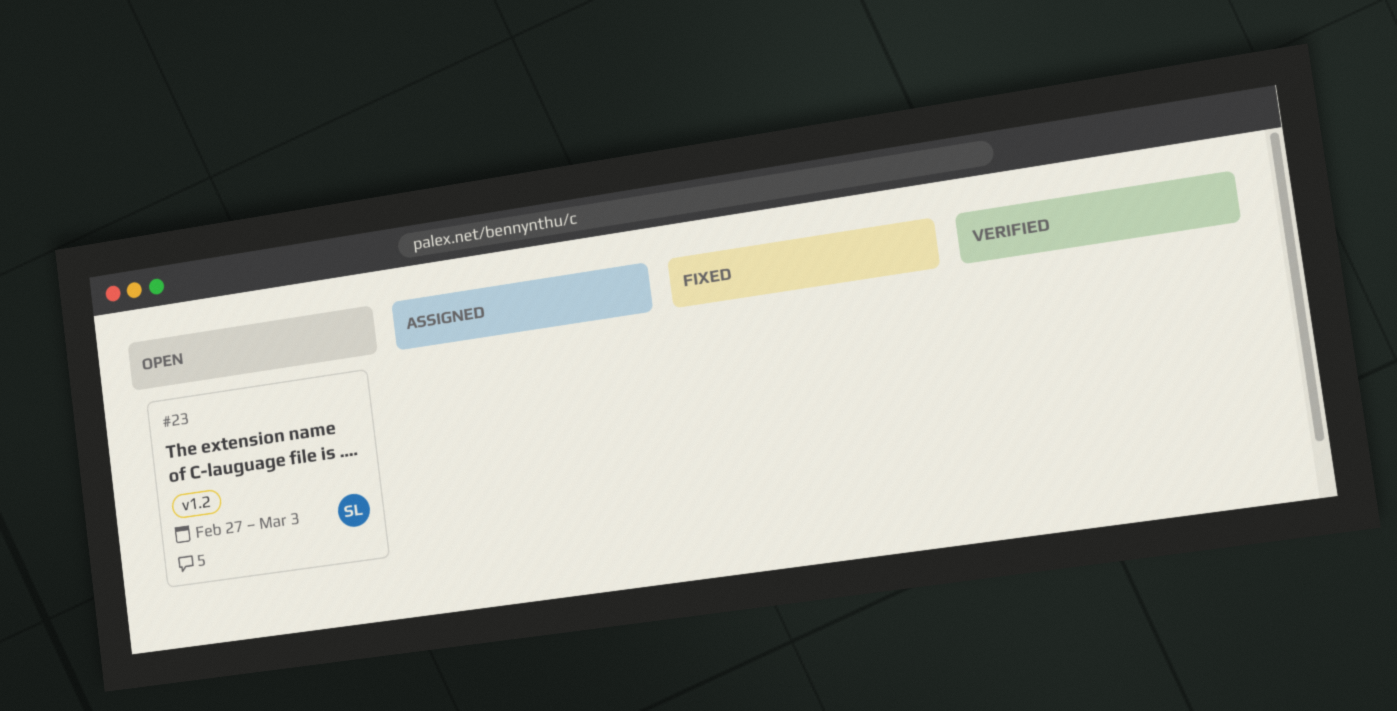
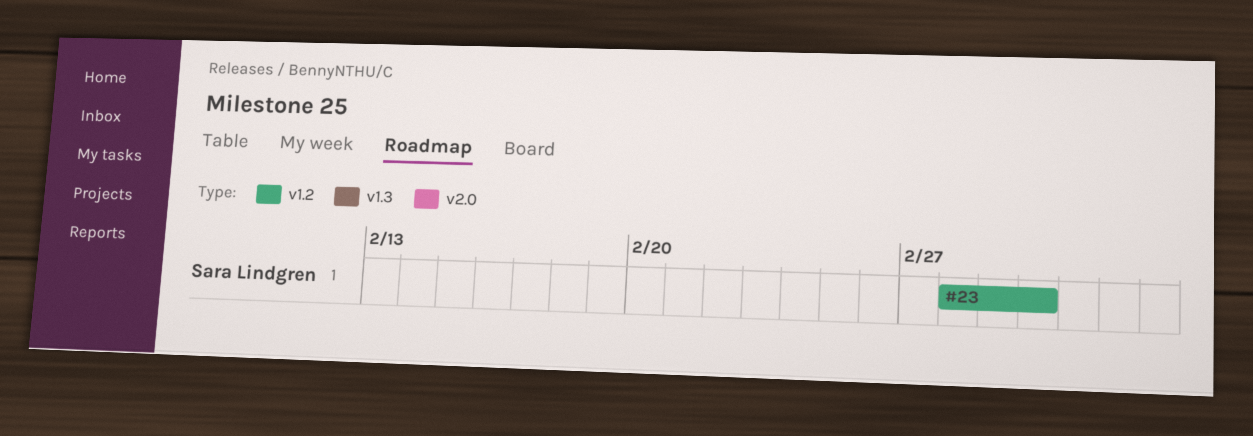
#23, start: Feb 27 -> Feb 28
#23, due: Mar 3 -> Mar 2

